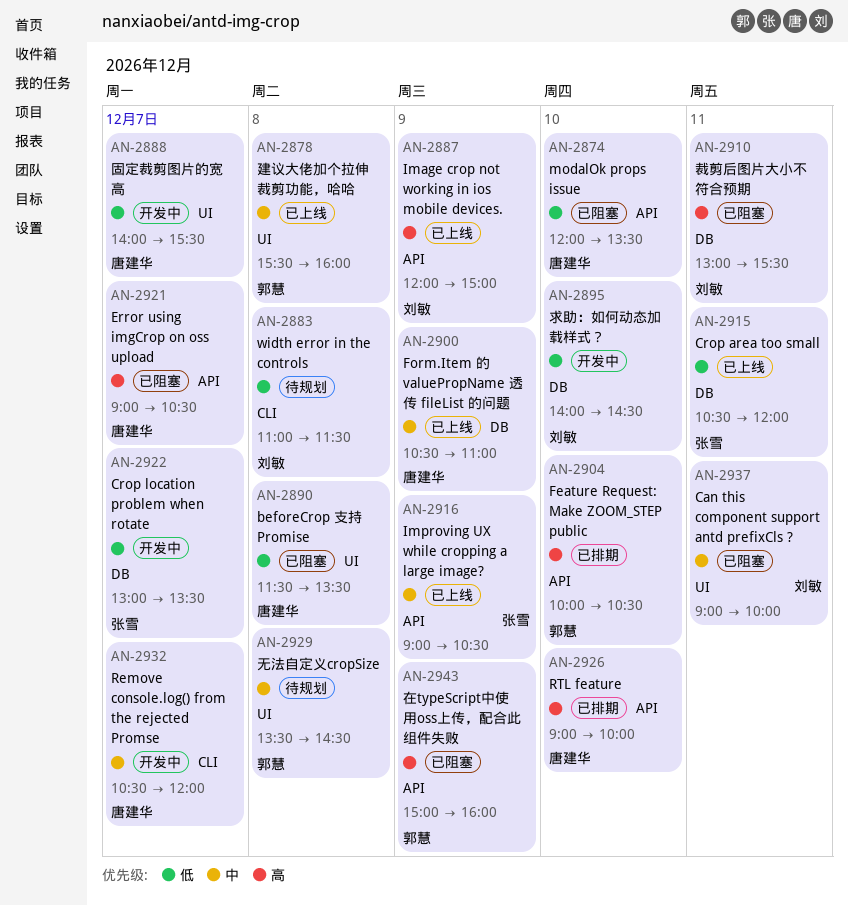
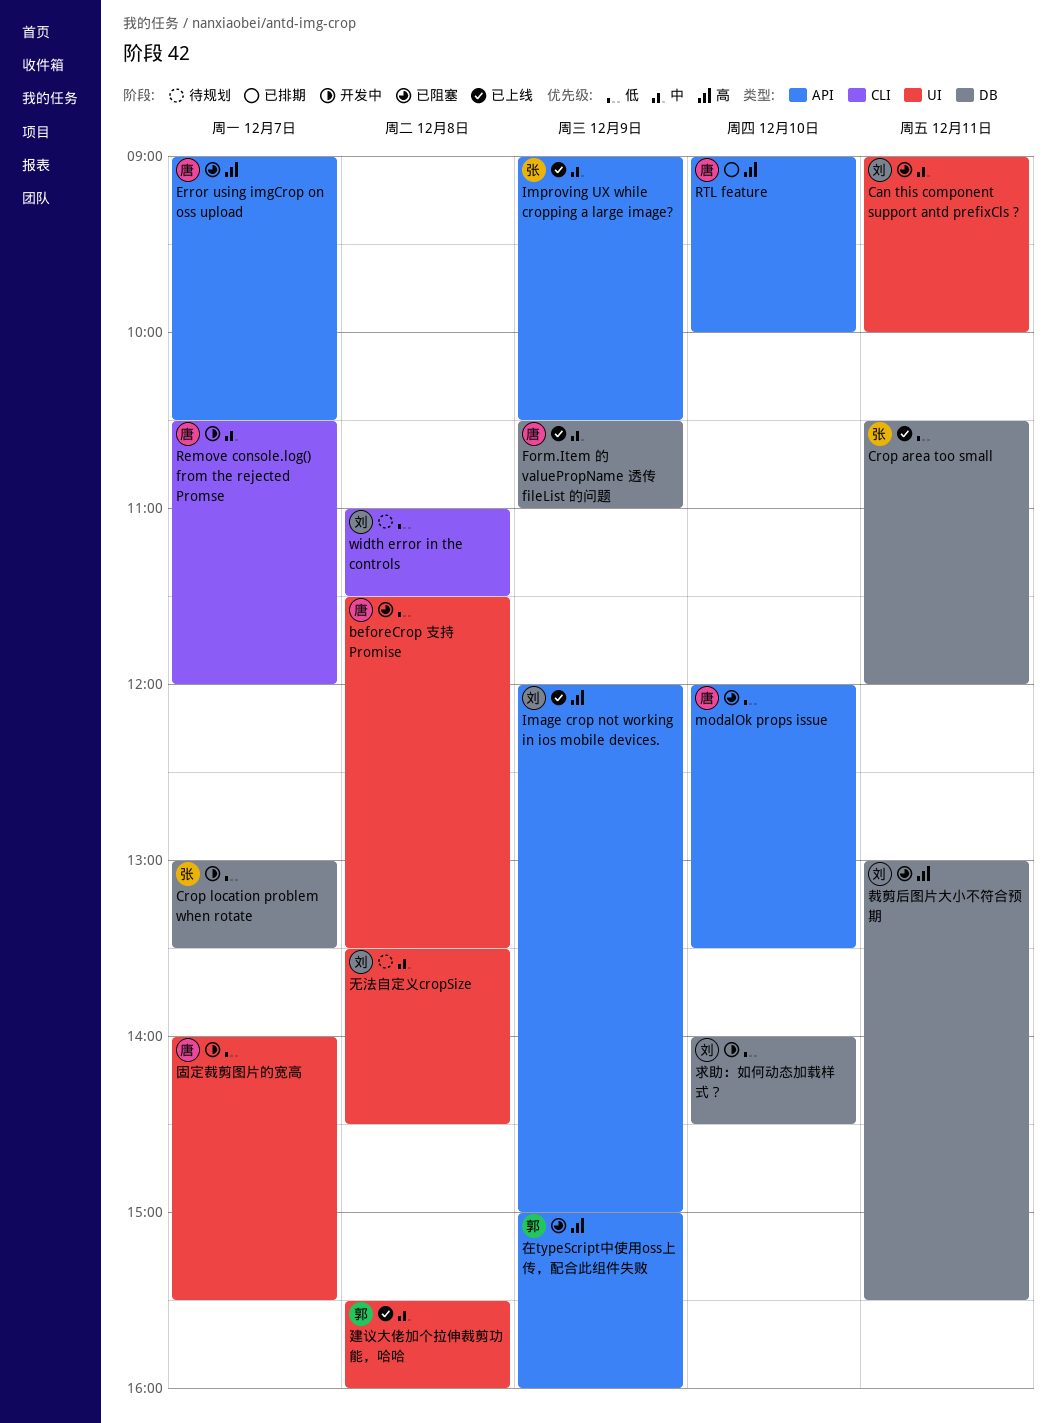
Feature Request: Make ZOOM_STEP public: present -> none
无法自定义cropSize, owner: 郭慧 -> 刘敏

